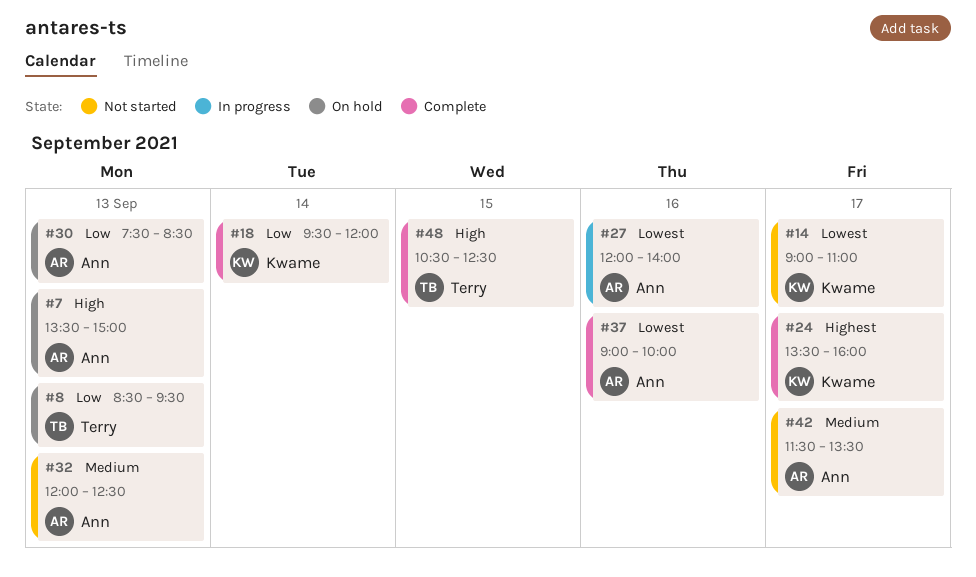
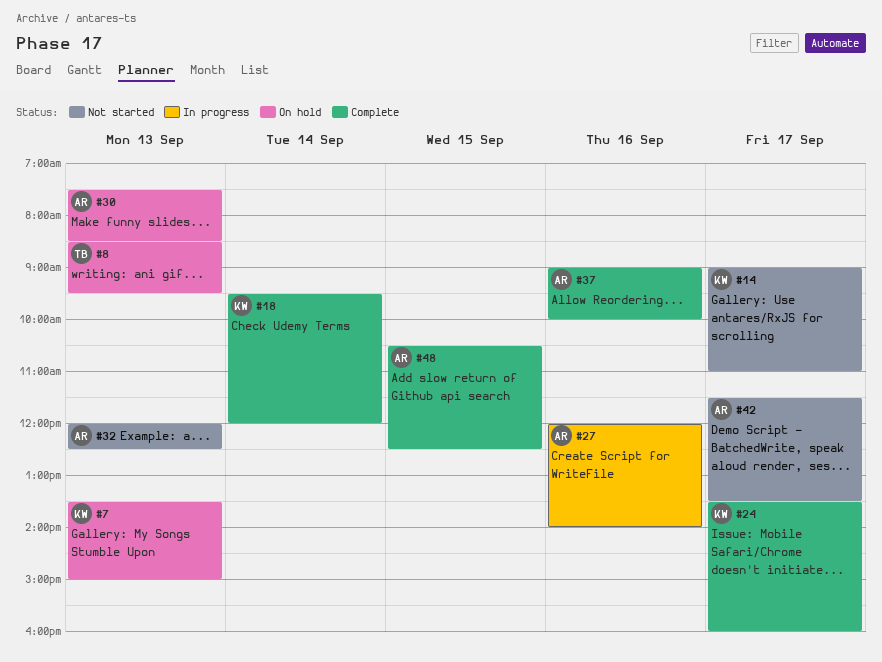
#7, owner: Ann -> Kwame
#48, owner: Terry -> Ann

